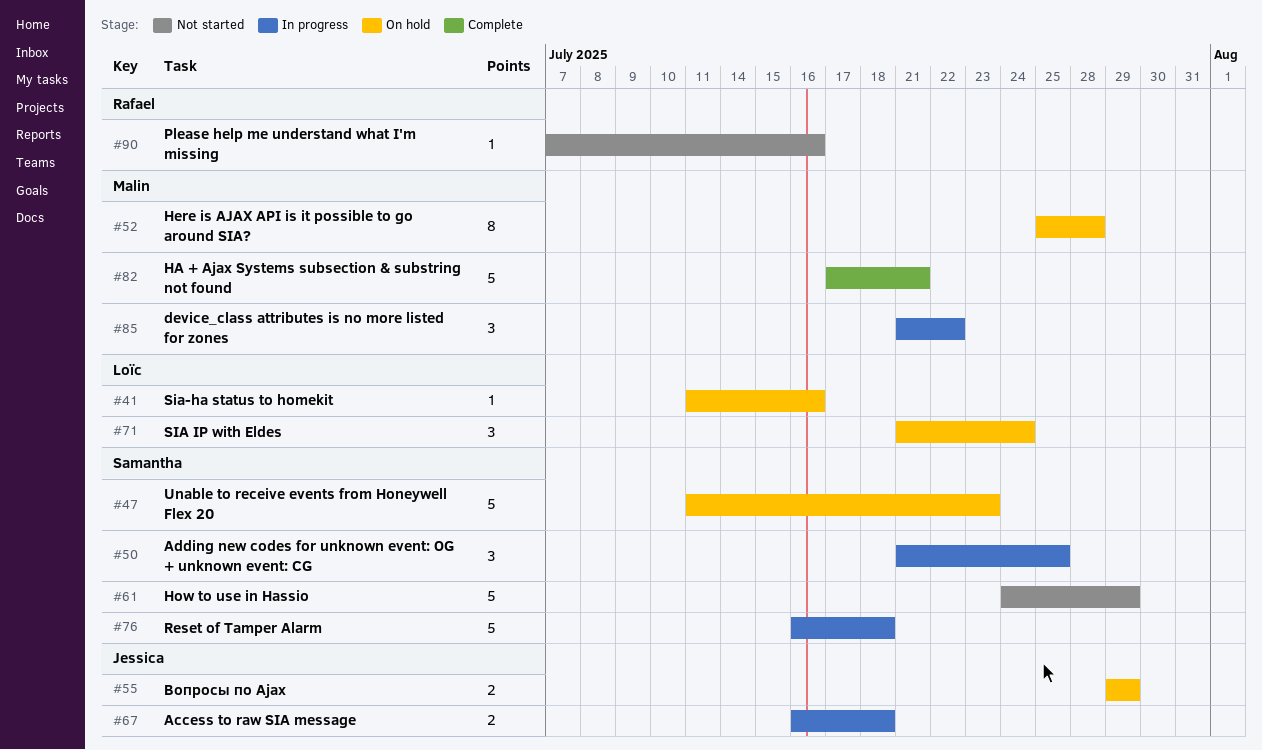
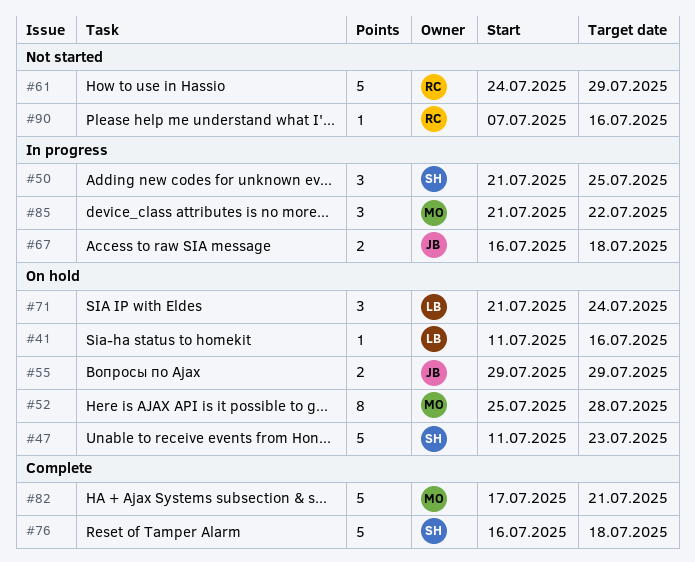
#61, owner: Samantha -> Rafael
#76, status: In progress -> Complete

